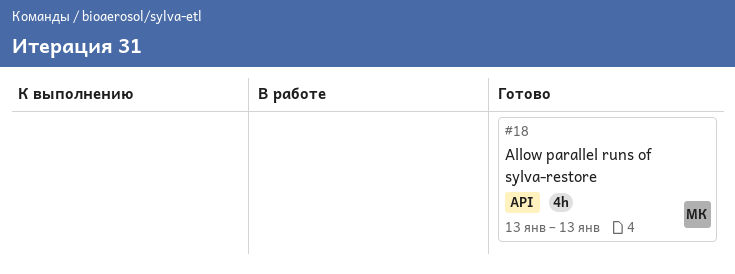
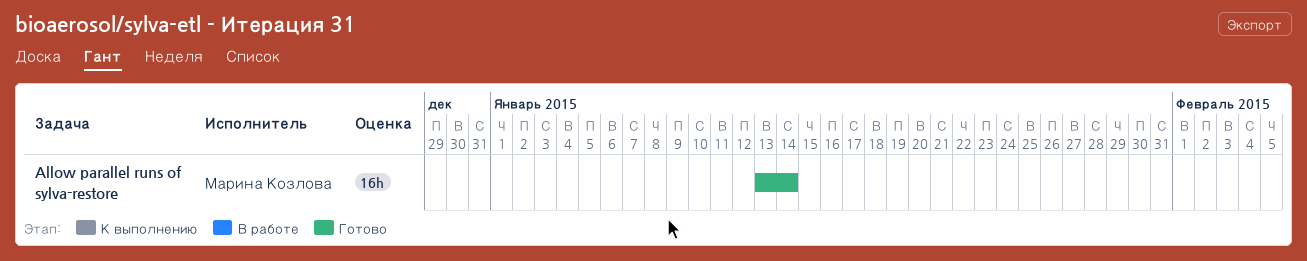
Allow parallel runs of sylva-restore, estimate: 4h -> 16h
Allow parallel runs of sylva-restore, due: Jan 13 -> Jan 14

